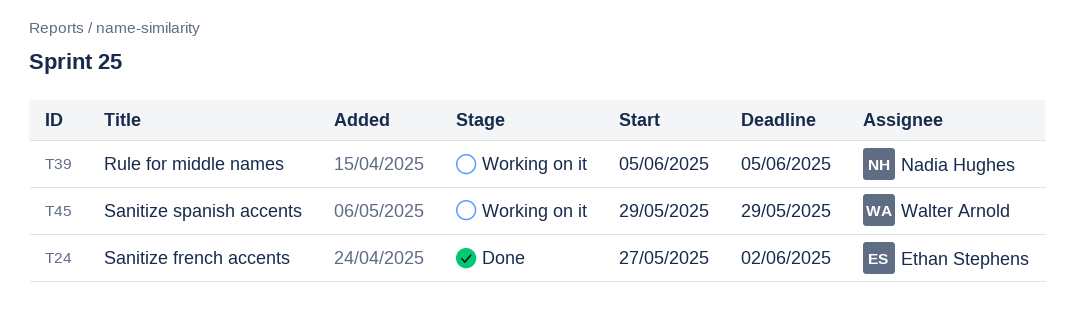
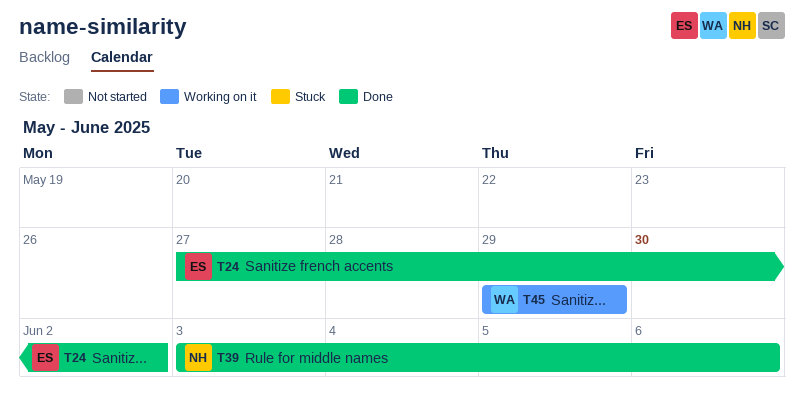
T39, status: Working on it -> Done
T39, start: Jun 5 -> Jun 3
T39, due: Jun 5 -> Jun 6

